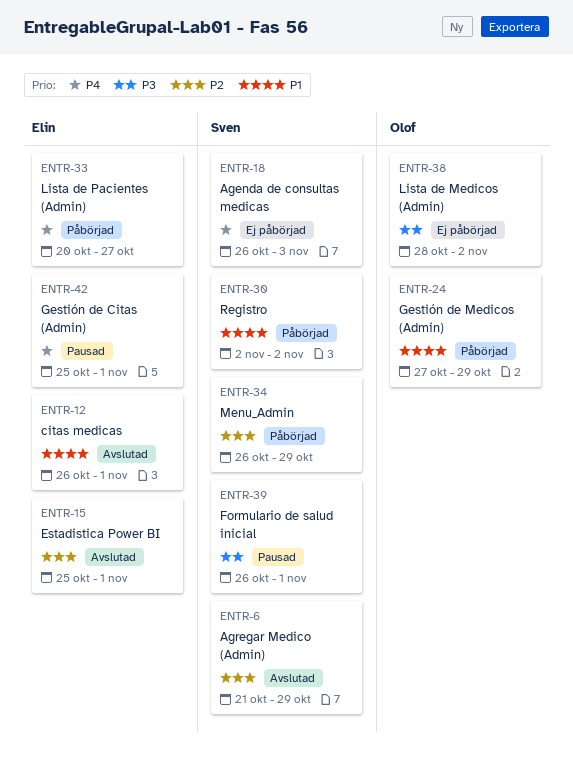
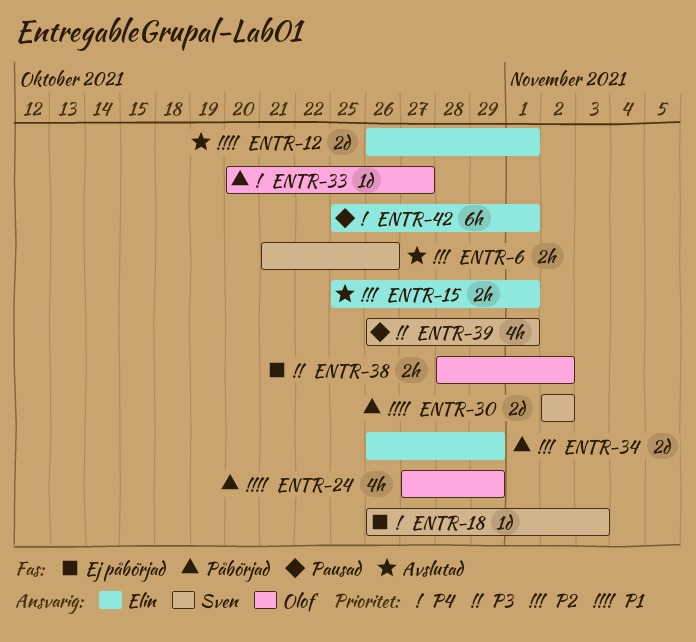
ENTR-6, due: Oct 29 -> Oct 26
ENTR-33, owner: Elin -> Olof
ENTR-34, owner: Sven -> Elin

